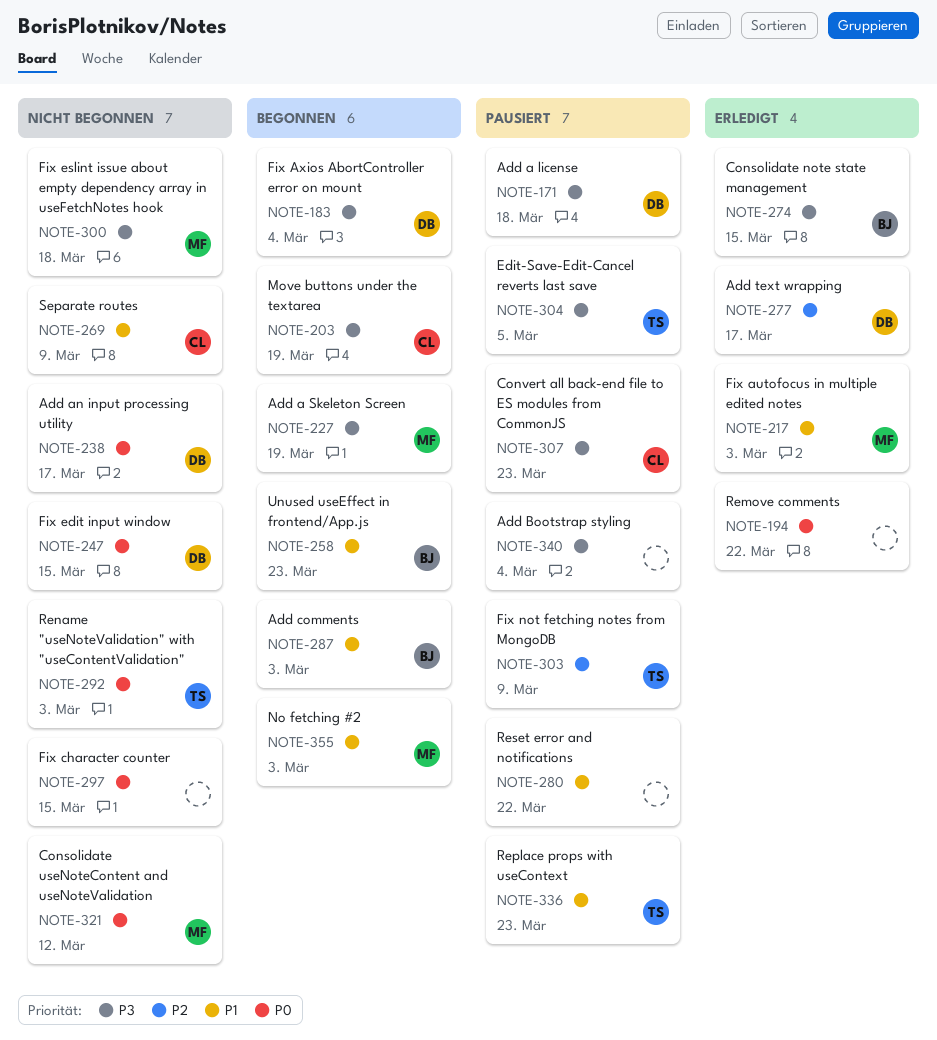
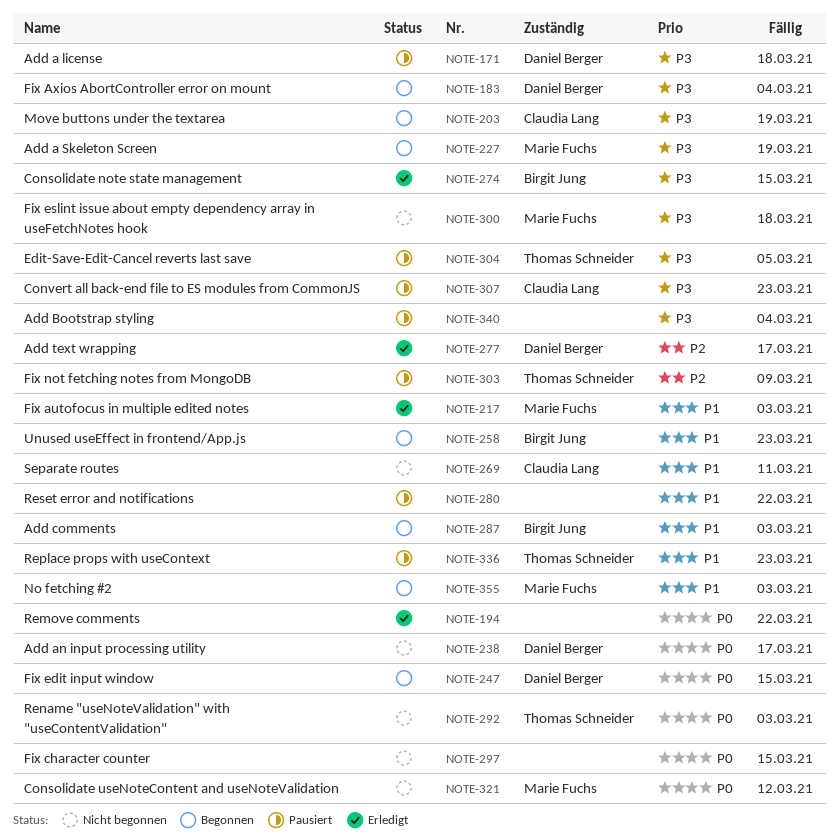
NOTE-247, status: Nicht begonnen -> Begonnen
NOTE-269, due: Mar 9 -> Mar 11

